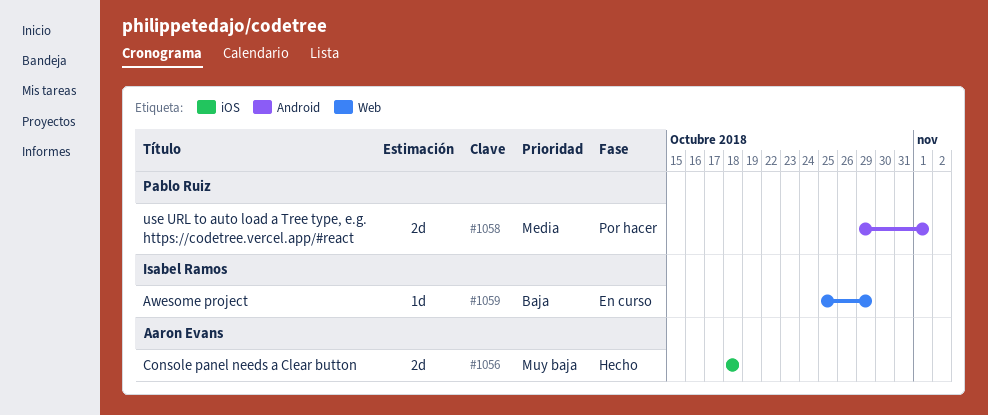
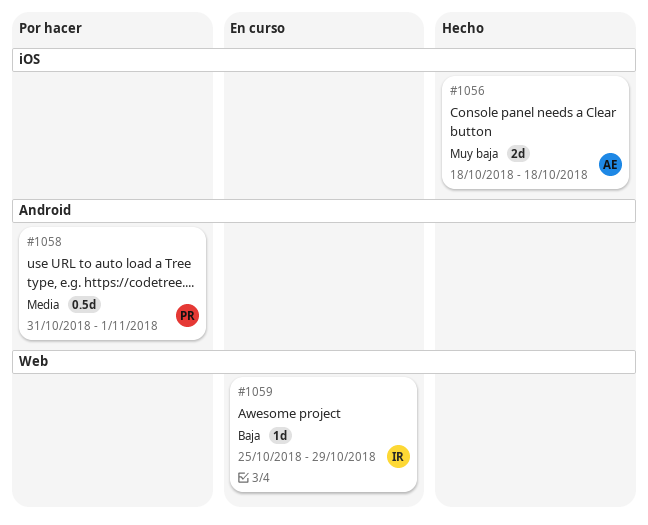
#1058, estimate: 2d -> 0.5d
#1058, start: Oct 29 -> Oct 31

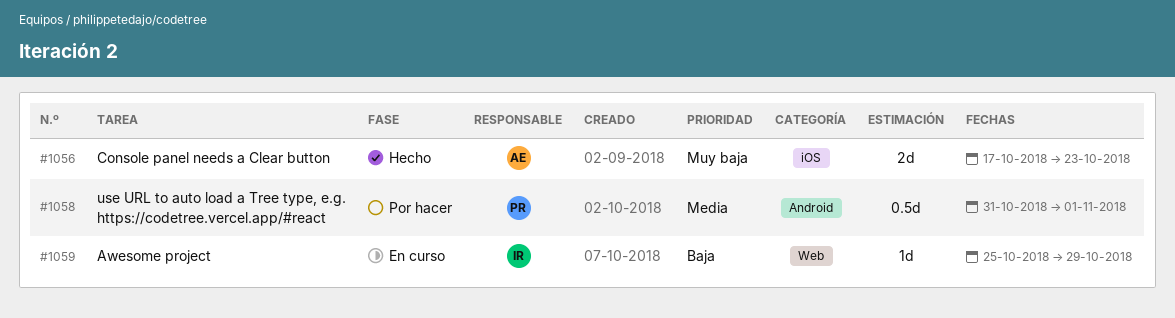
#1056, start: Oct 18 -> Oct 17
#1056, due: Oct 18 -> Oct 23

